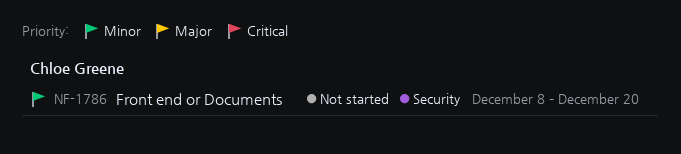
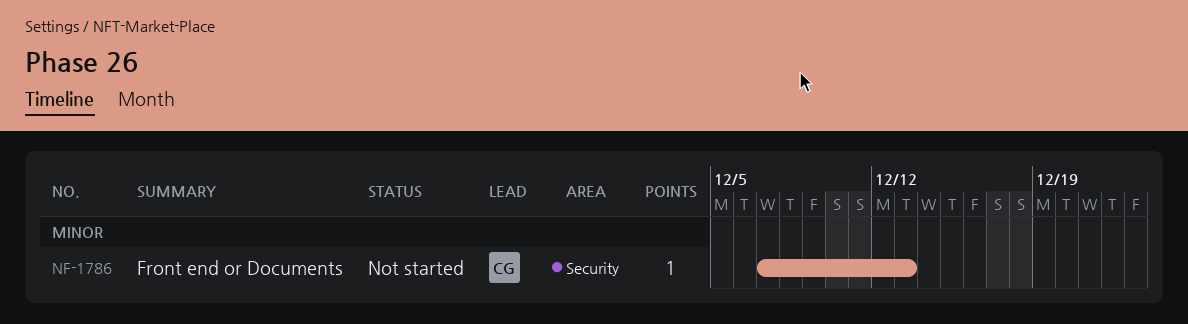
NF-1786, start: Dec 8 -> Dec 7
NF-1786, due: Dec 20 -> Dec 13

